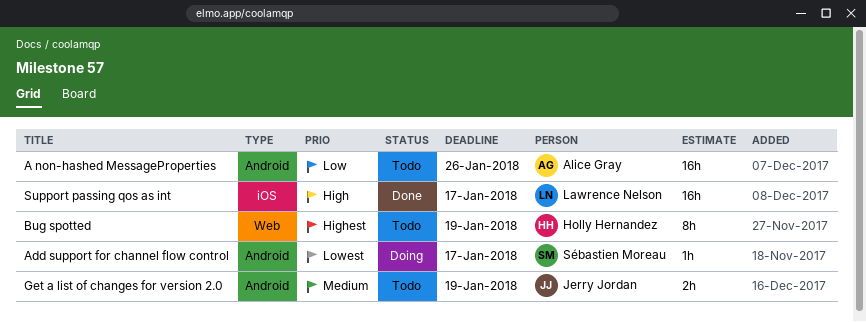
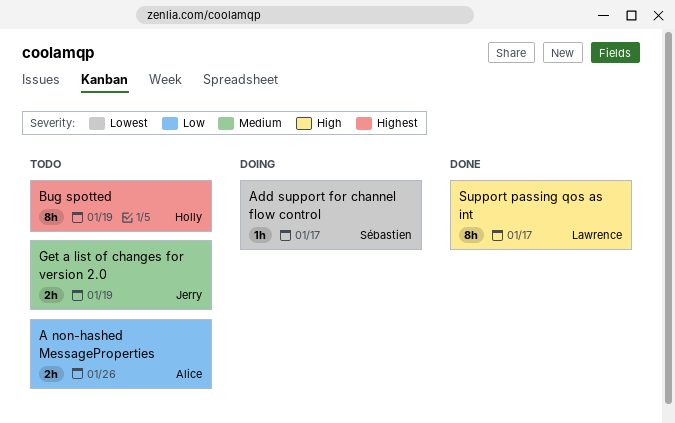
A non-hashed MessageProperties, estimate: 16h -> 2h
Support passing qos as int, estimate: 16h -> 8h

